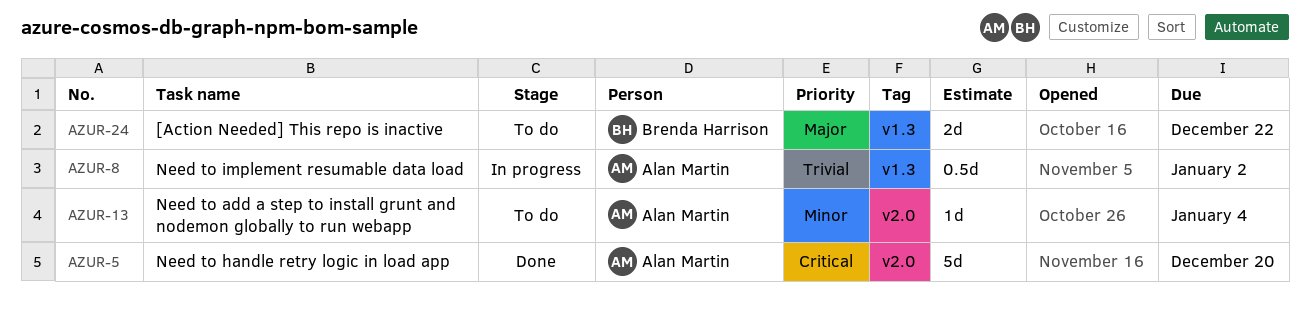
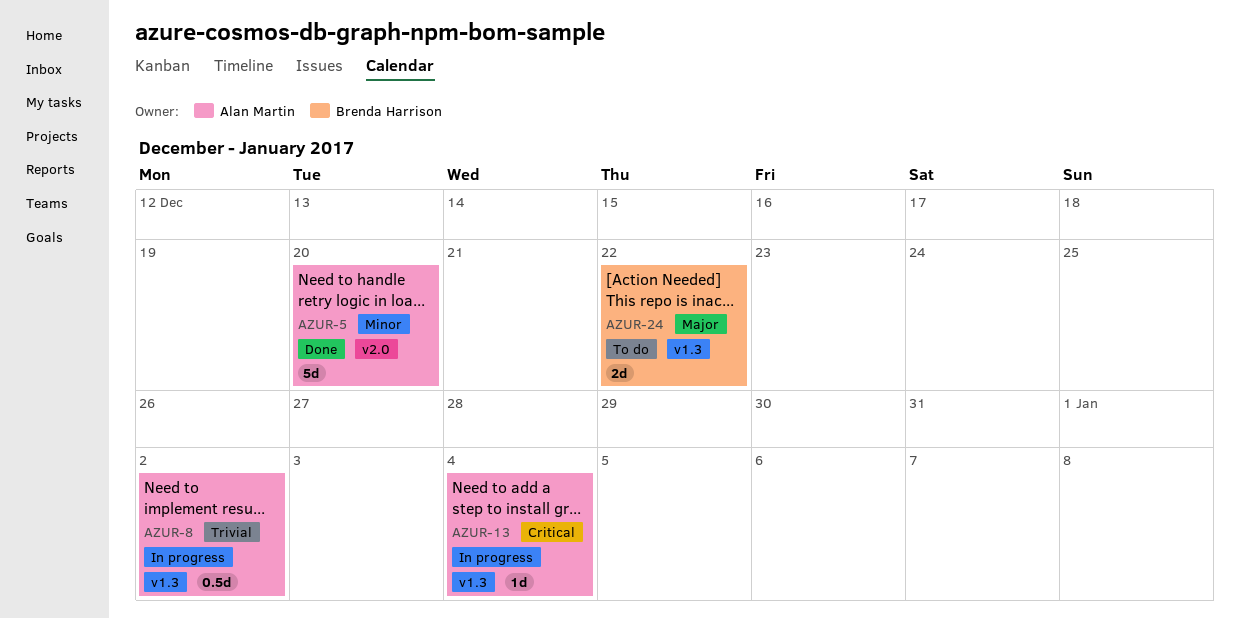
AZUR-5, priority: Critical -> Minor
AZUR-13, status: To do -> In progress
AZUR-13, priority: Minor -> Critical
AZUR-13, label: v2.0 -> v1.3

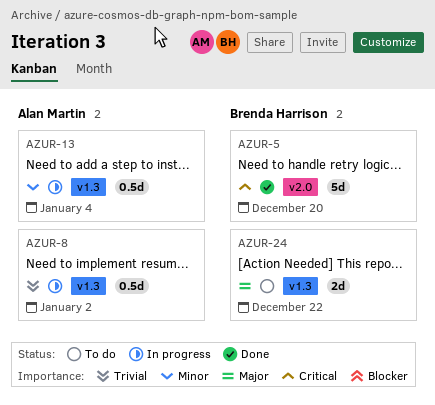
AZUR-5, owner: Alan Martin -> Brenda Harrison
AZUR-5, priority: Minor -> Critical
AZUR-13, priority: Critical -> Minor
AZUR-13, estimate: 1d -> 0.5d

